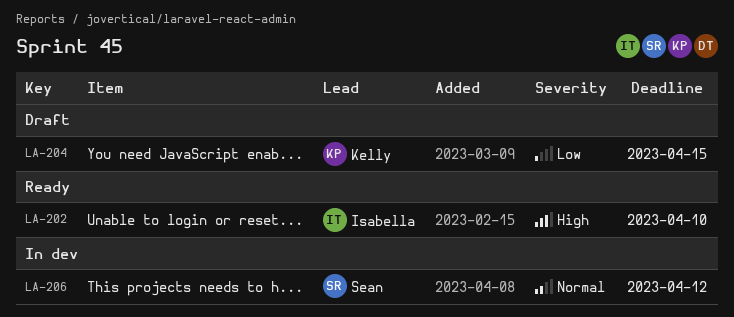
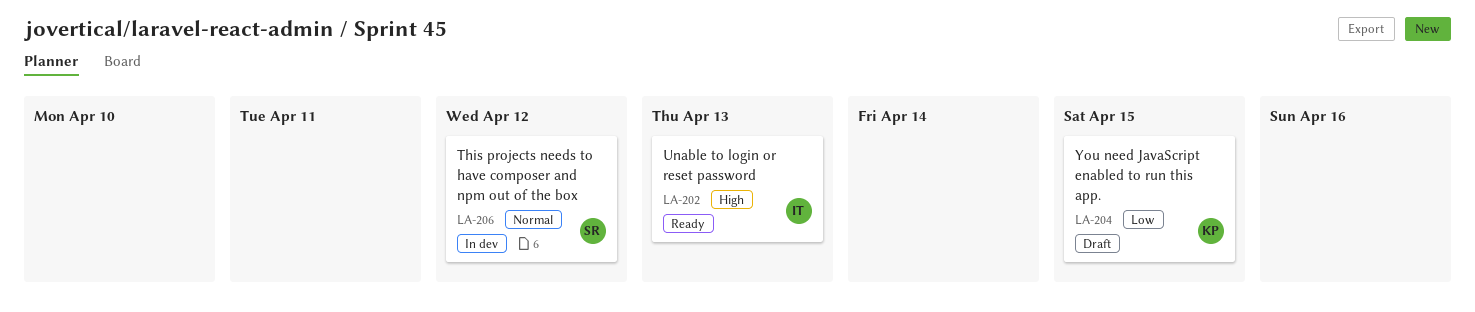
LA-202, due: Apr 10 -> Apr 13

